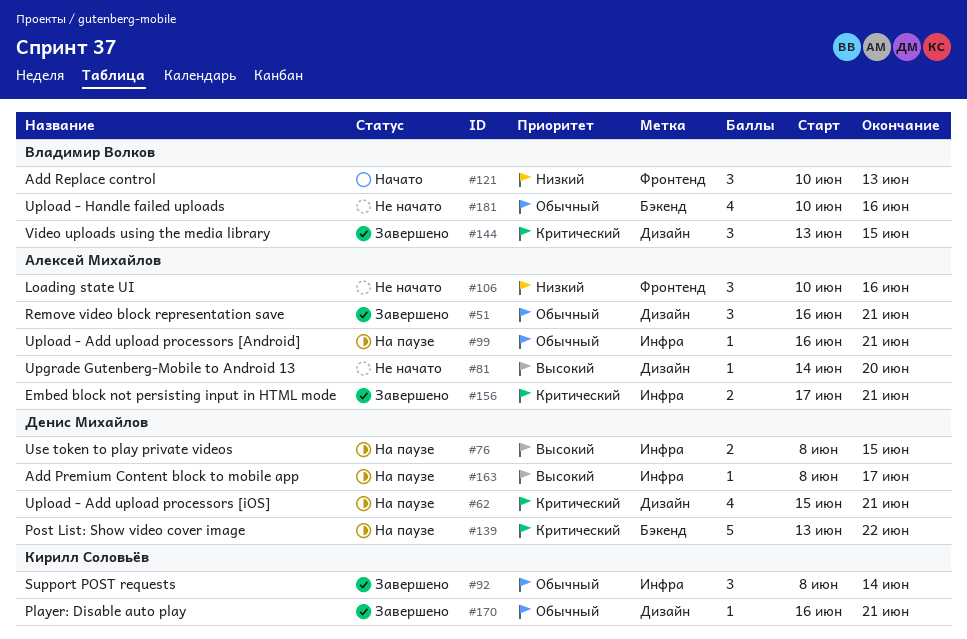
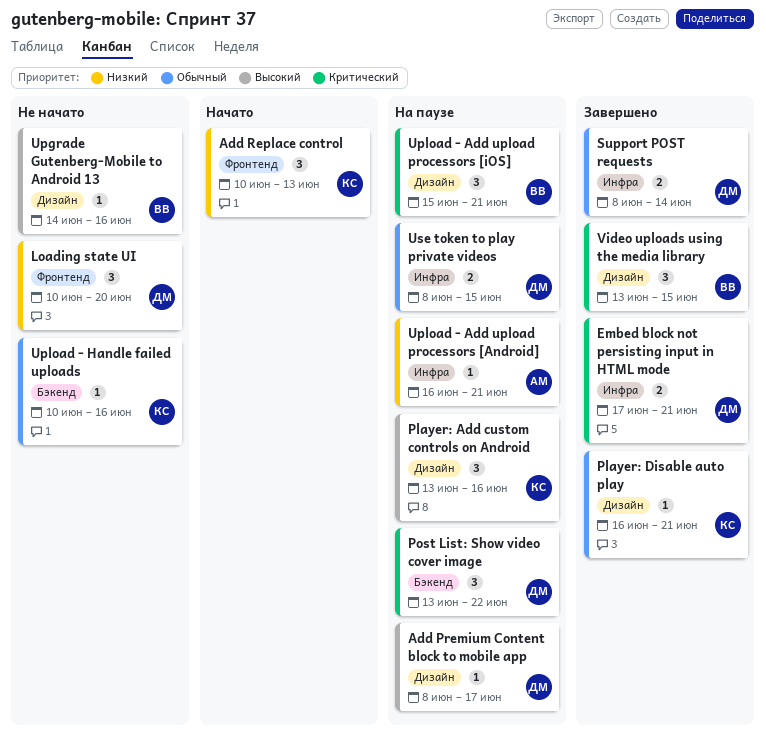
Add Premium Content block to mobile app, label: Инфра -> Дизайн
Add Replace control, owner: Владимир Волков -> Кирилл Соловьёв
Embed block not persisting input in HTML mode, owner: Алексей Михайлов -> Денис Михайлов
Loading state UI, owner: Алексей Михайлов -> Денис Михайлов
Loading state UI, due: Jun 16 -> Jun 20
Player: Add custom controls on Android: none -> present
Post List: Show video cover image, estimate: 5 -> 3
Remove video block representation save: present -> none
Support POST requests, owner: Кирилл Соловьёв -> Денис Михайлов
Support POST requests, estimate: 3 -> 2
Upgrade Gutenberg-Mobile to Android 13, owner: Алексей Михайлов -> Владимир Волков
Upgrade Gutenberg-Mobile to Android 13, due: Jun 20 -> Jun 16
Upload - Add upload processors [Android], priority: Обычный -> Низкий
Upload - Add upload processors [iOS], owner: Денис Михайлов -> Владимир Волков
Upload - Add upload processors [iOS], estimate: 4 -> 3
Upload - Handle failed uploads, owner: Владимир Волков -> Кирилл Соловьёв
Upload - Handle failed uploads, estimate: 4 -> 1
Use token to play private videos, priority: Высокий -> Обычный

